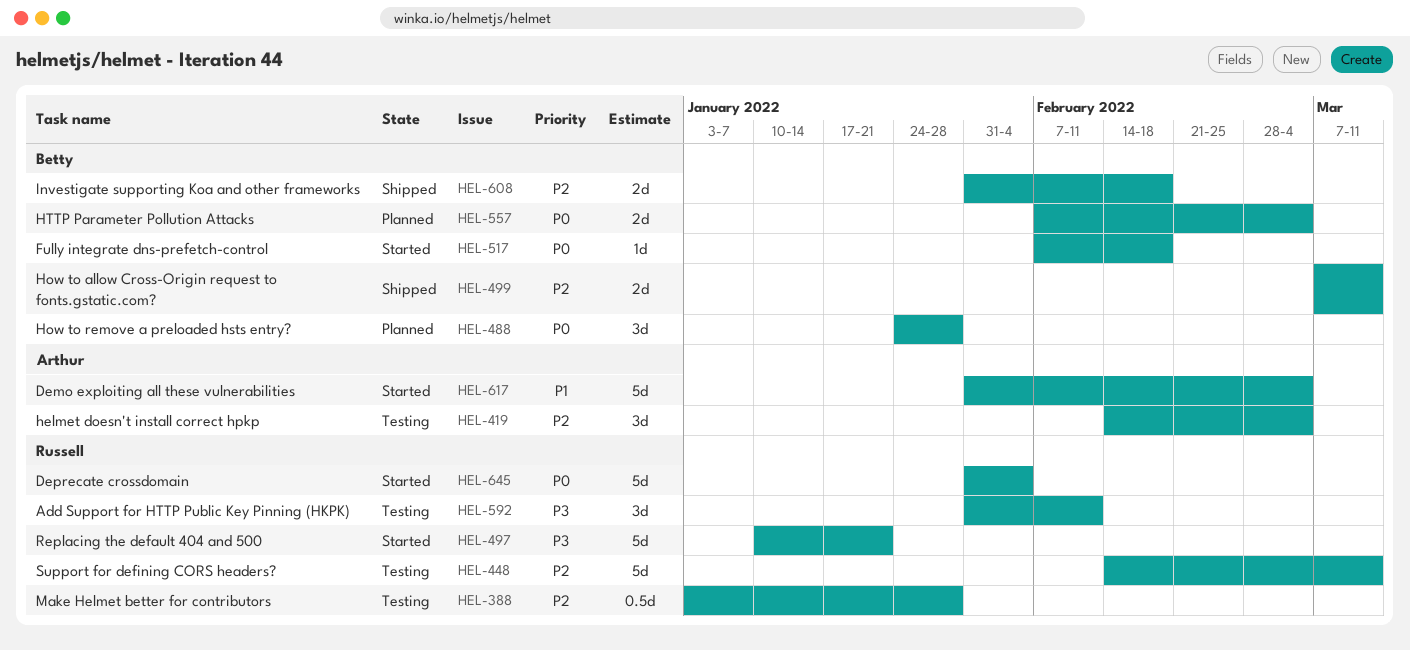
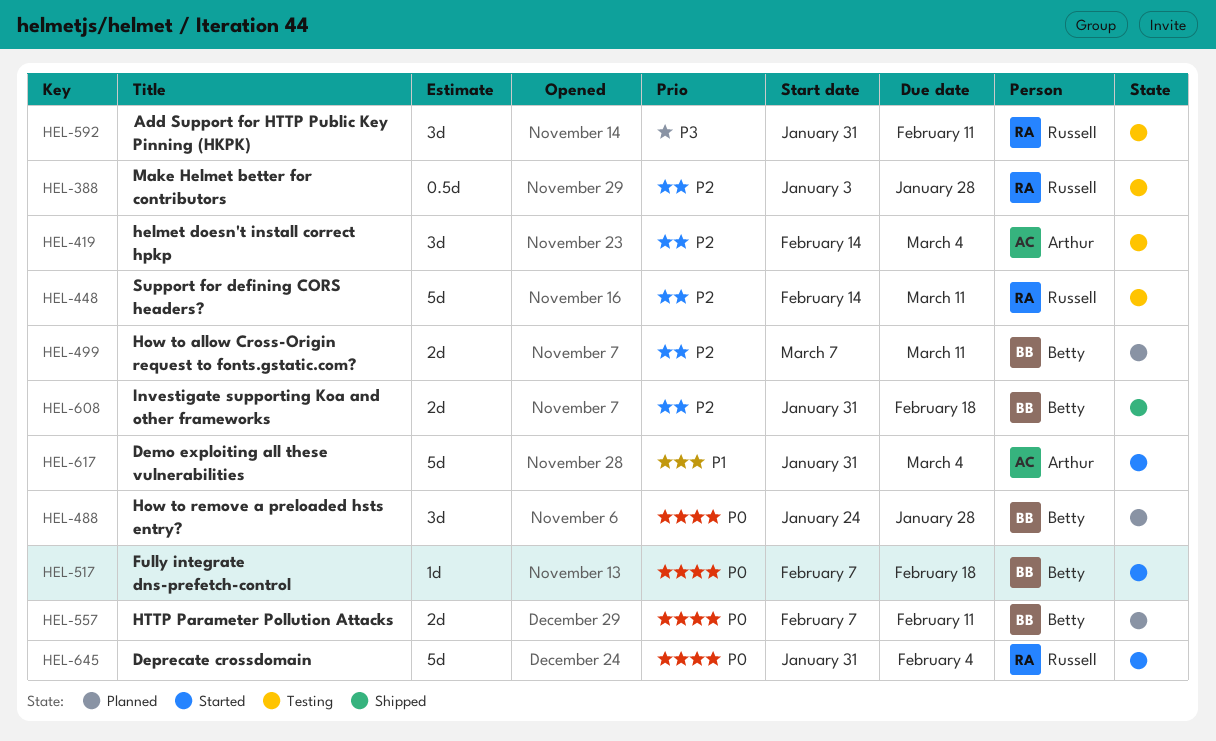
HEL-497: present -> none
HEL-499, status: Shipped -> Planned
HEL-557, due: Mar 4 -> Feb 11

